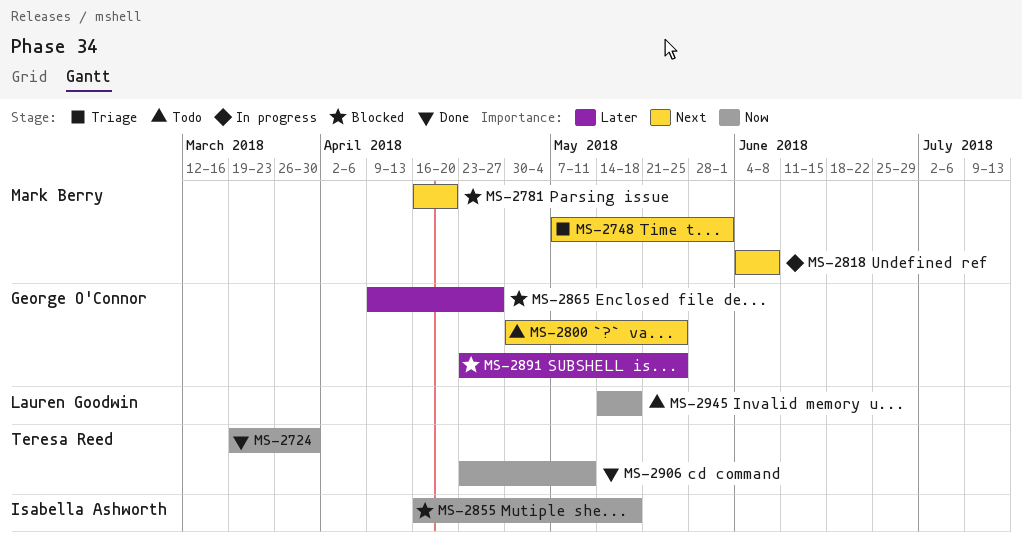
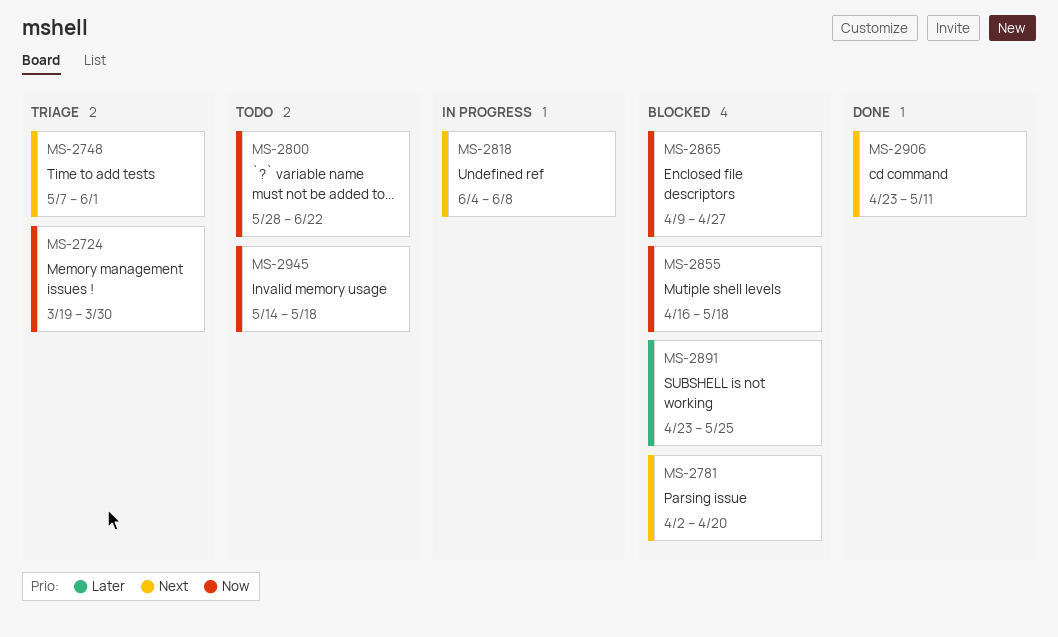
MS-2724, status: Done -> Triage
MS-2781, start: Apr 16 -> Apr 2
MS-2800, priority: Next -> Now
MS-2800, start: Apr 30 -> May 28
MS-2800, due: May 25 -> Jun 22
MS-2865, priority: Later -> Now
MS-2906, priority: Now -> Next

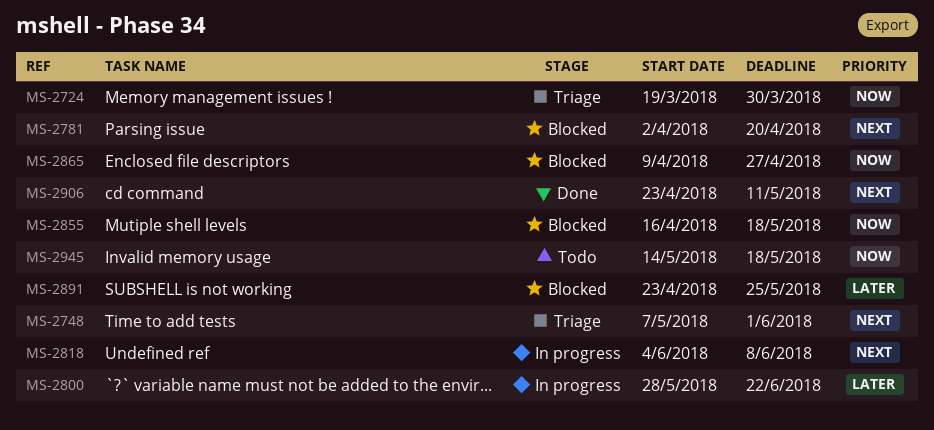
MS-2800, status: Todo -> In progress
MS-2800, priority: Now -> Later

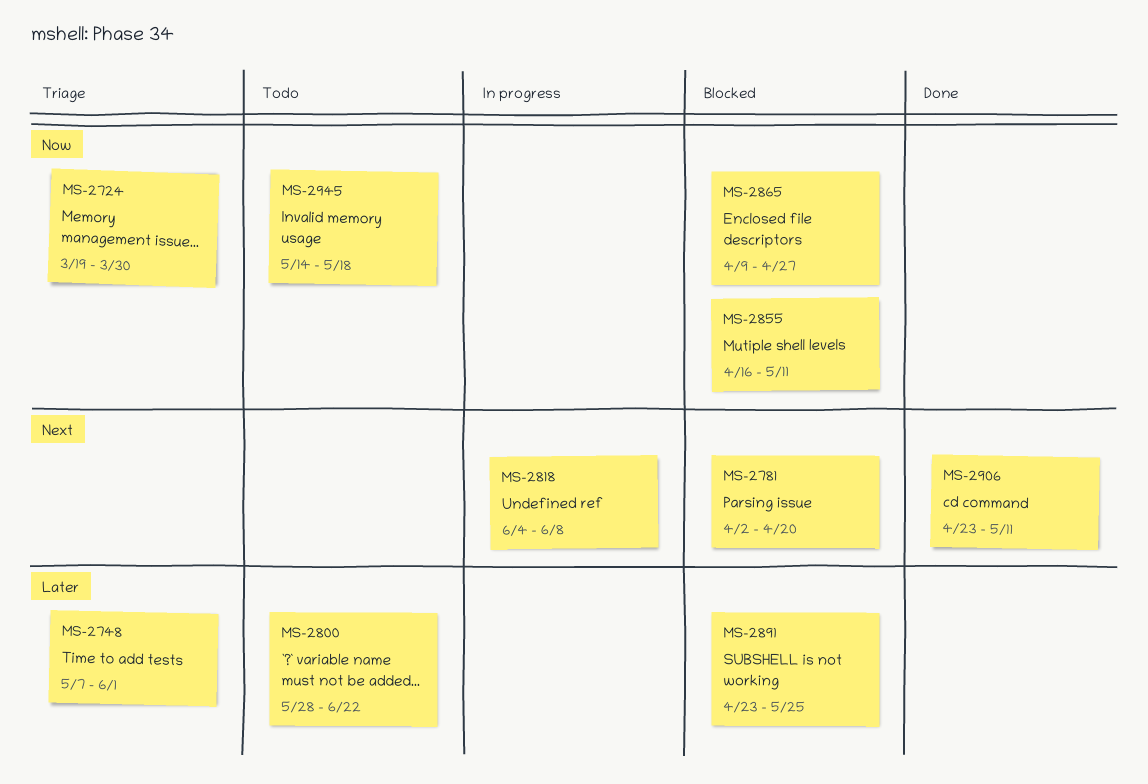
MS-2748, priority: Next -> Later
MS-2800, status: In progress -> Todo
MS-2855, due: May 18 -> May 11

